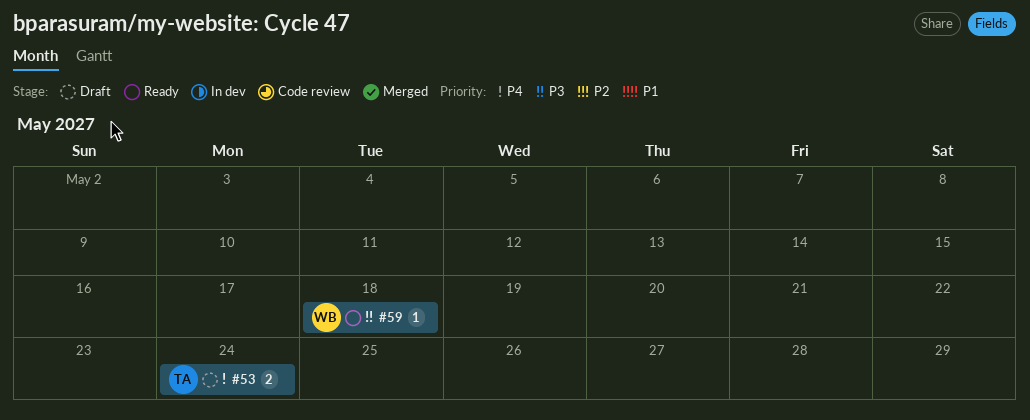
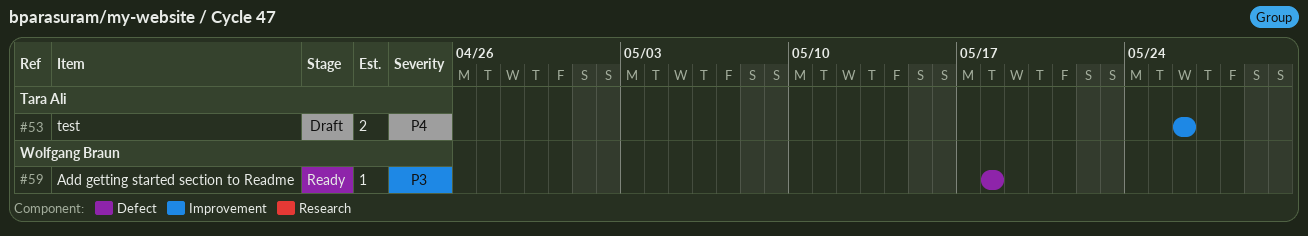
#53, start: May 24 -> May 26
#53, due: May 24 -> May 26

